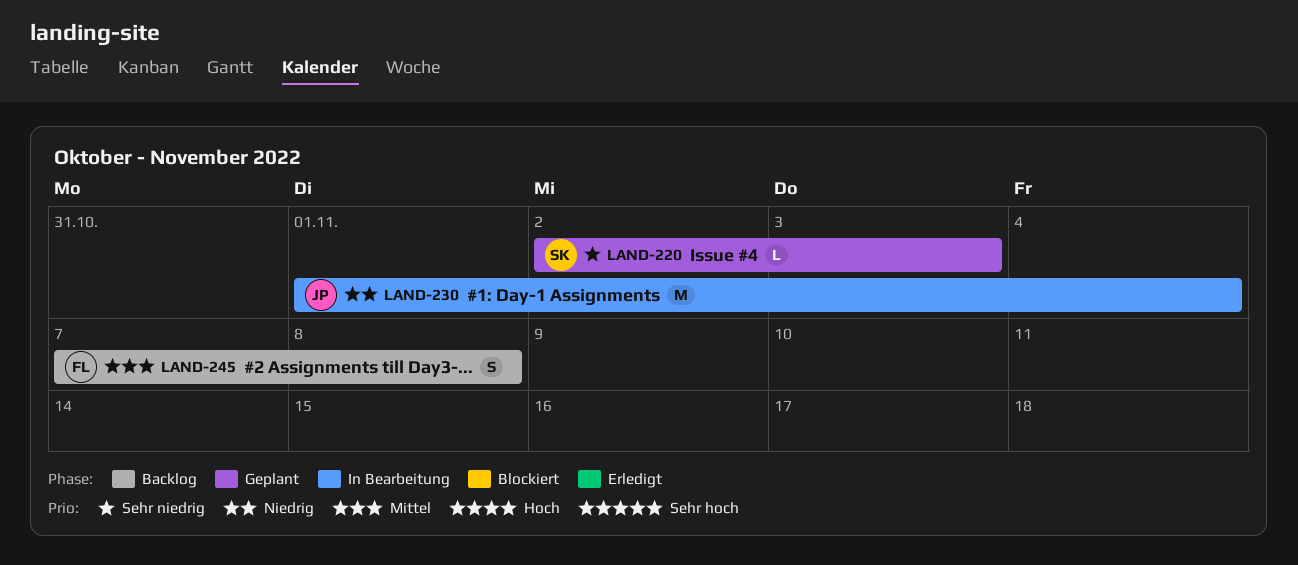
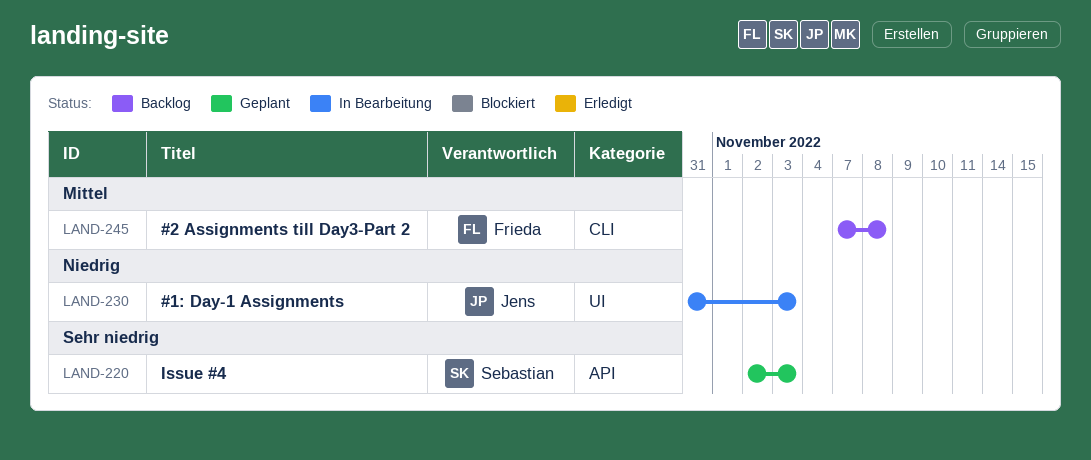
LAND-230, start: Nov 1 -> Oct 31
LAND-230, due: Nov 4 -> Nov 3

